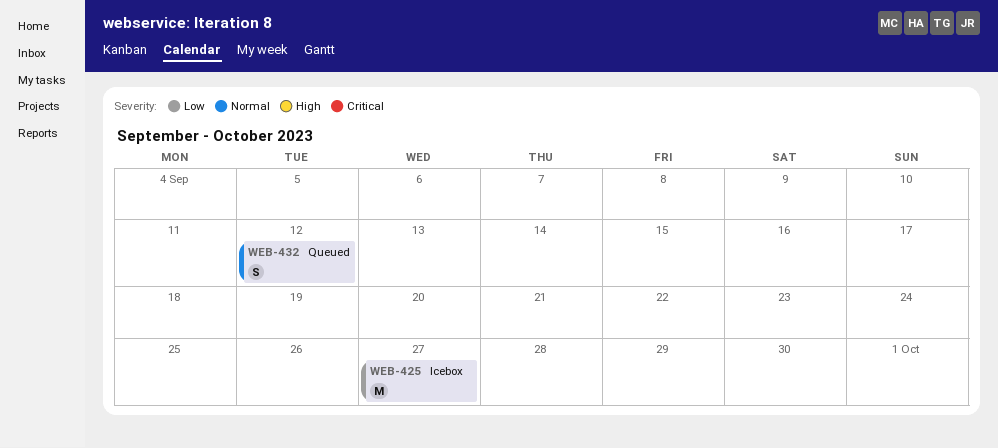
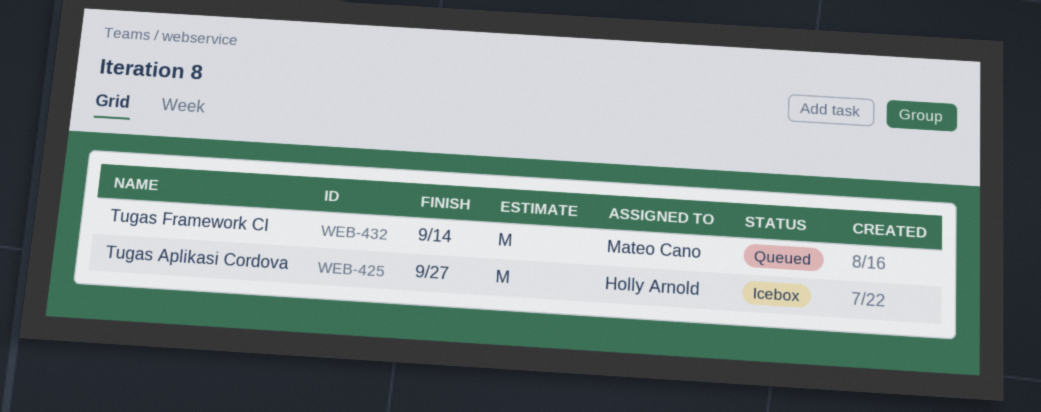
WEB-432, estimate: S -> M
WEB-432, due: Sep 12 -> Sep 14

